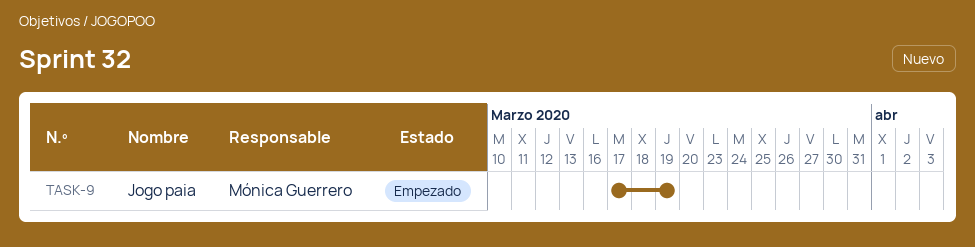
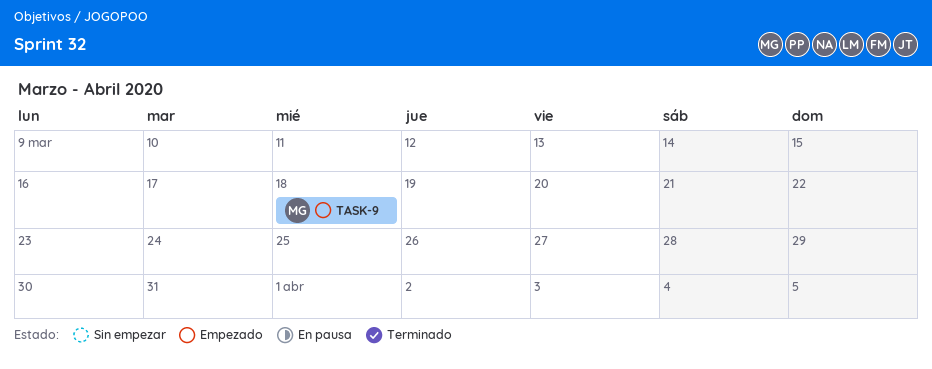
TASK-9, start: Mar 17 -> Mar 18
TASK-9, due: Mar 19 -> Mar 18

